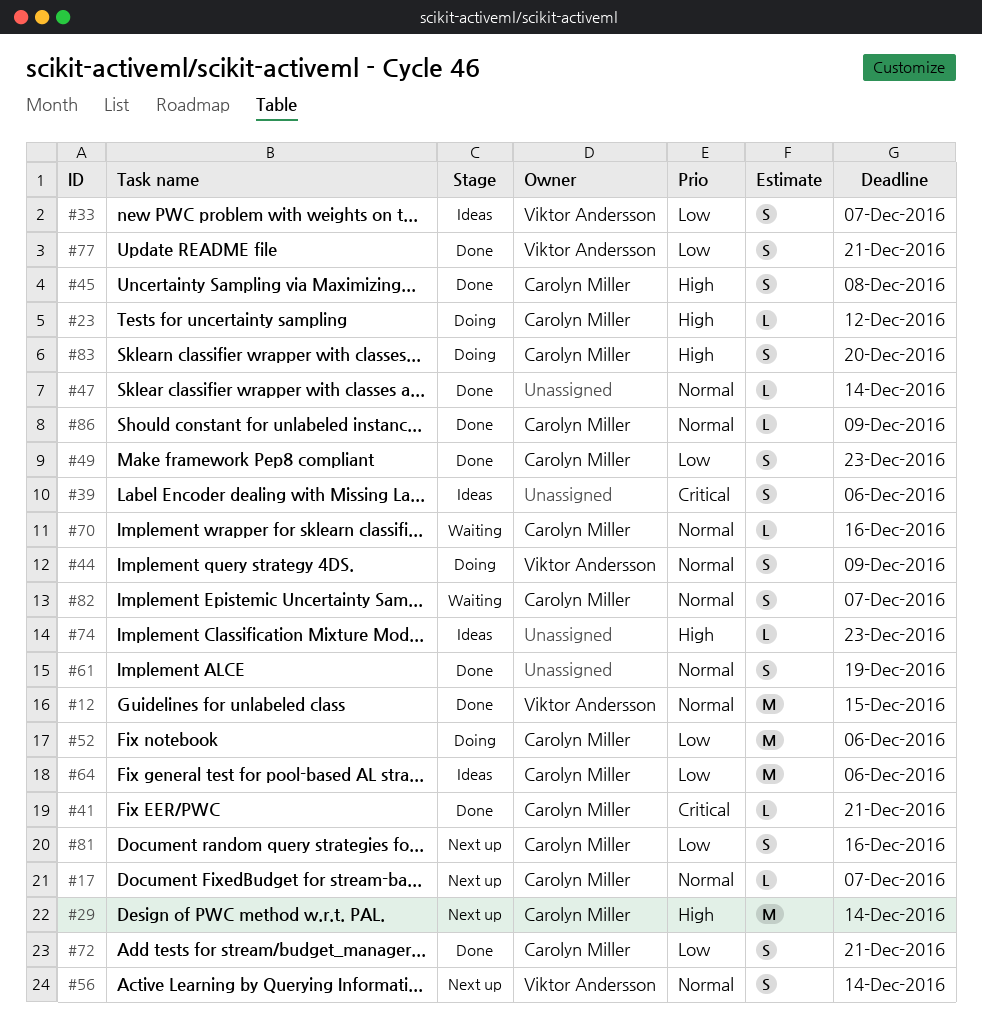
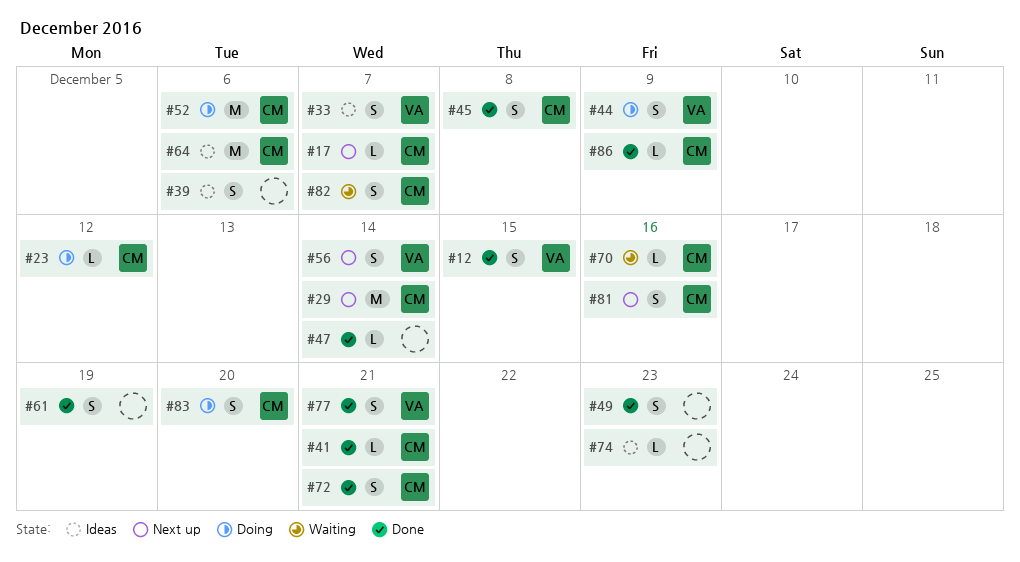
#12, estimate: M -> S
#49, owner: Carolyn Miller -> none

